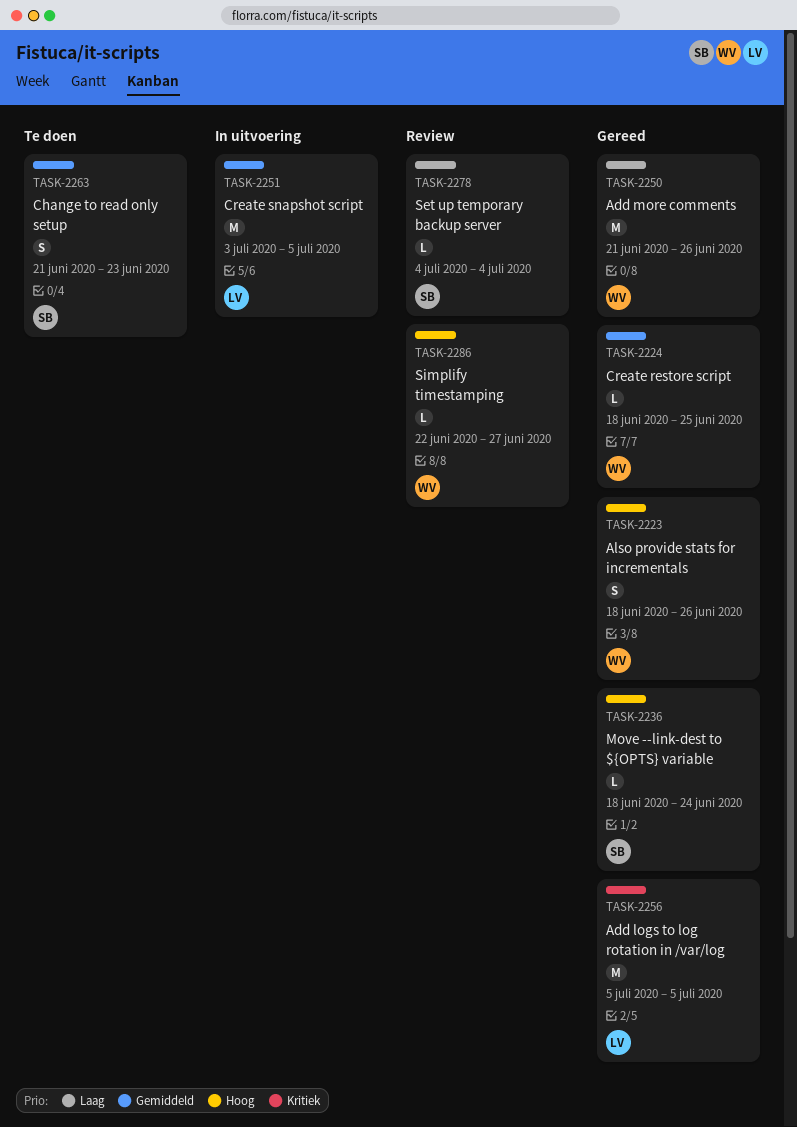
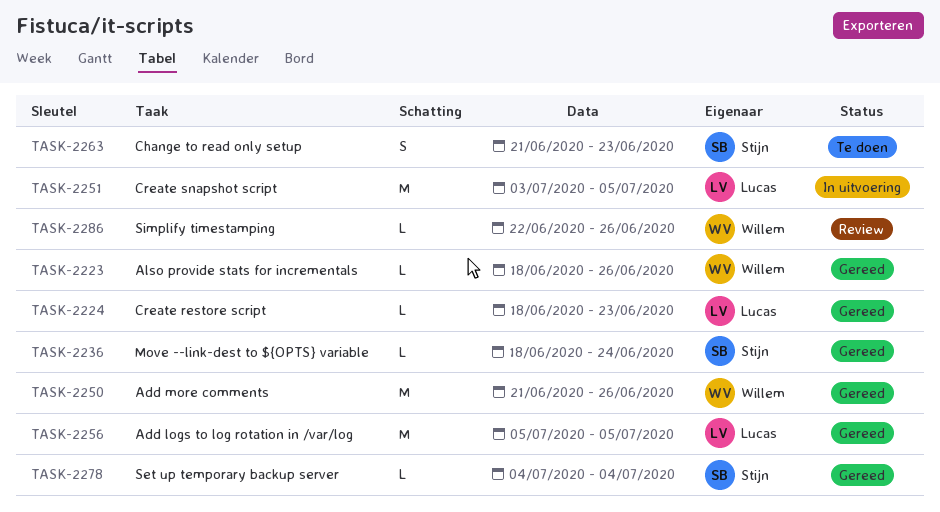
TASK-2223, estimate: S -> L
TASK-2224, owner: Willem -> Lucas
TASK-2224, due: Jun 25 -> Jun 23
TASK-2278, status: Review -> Gereed
TASK-2286, due: Jun 27 -> Jun 26

